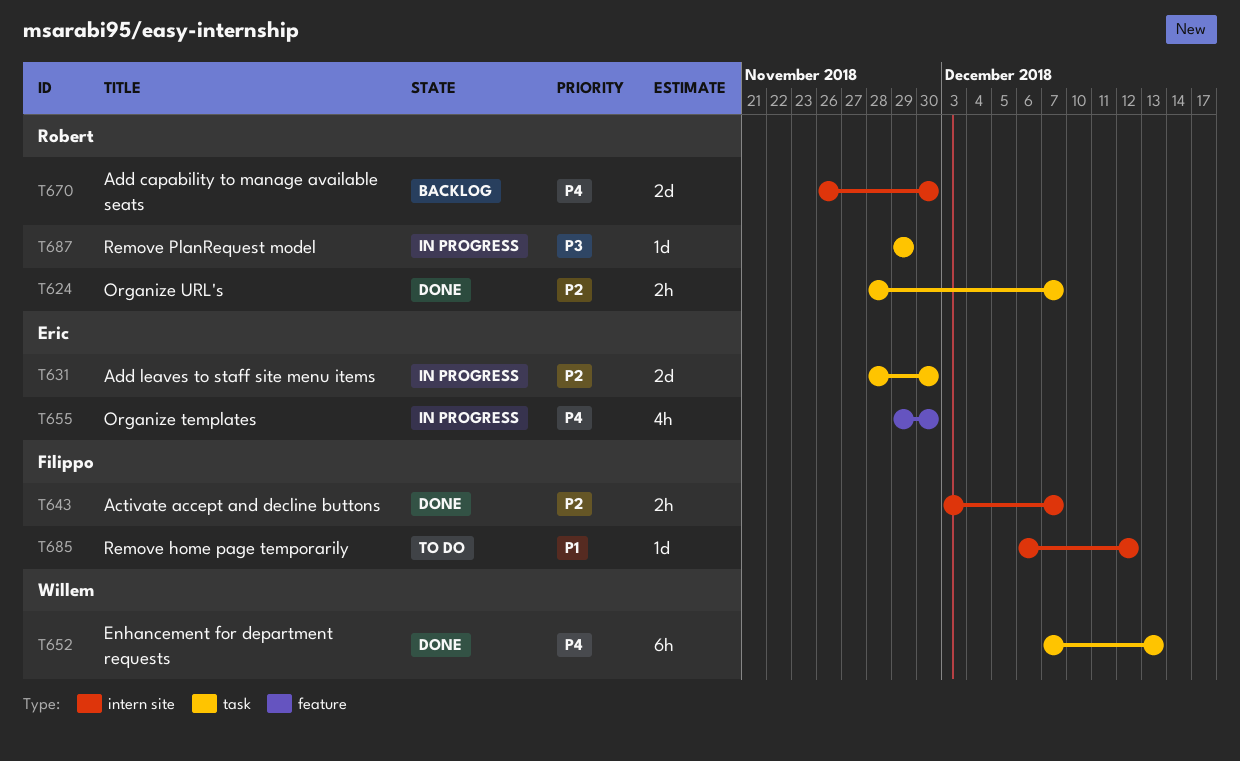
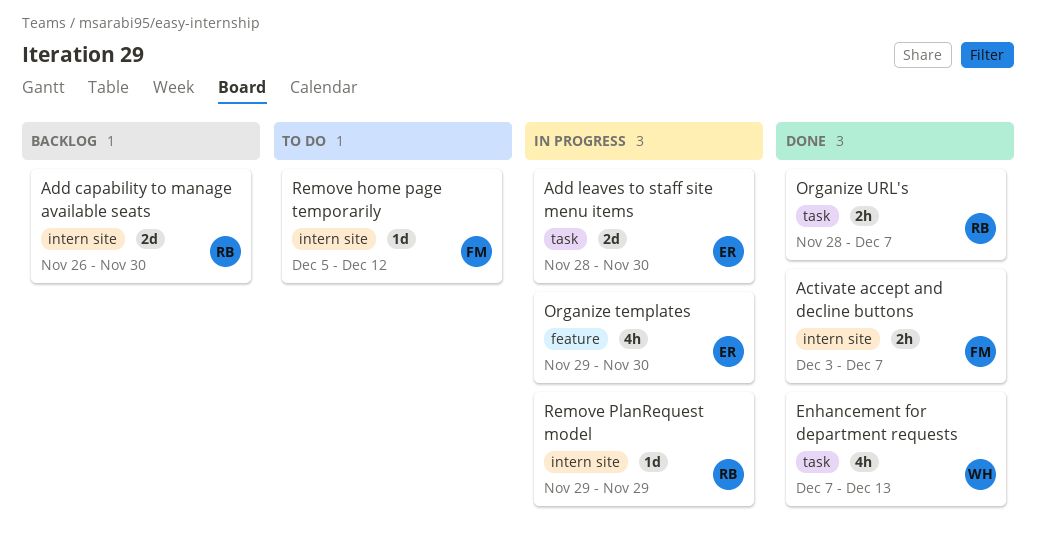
Enhancement for department requests, estimate: 6h -> 4h
Remove home page temporarily, start: Dec 6 -> Dec 5
Remove PlanRequest model, label: task -> intern site

